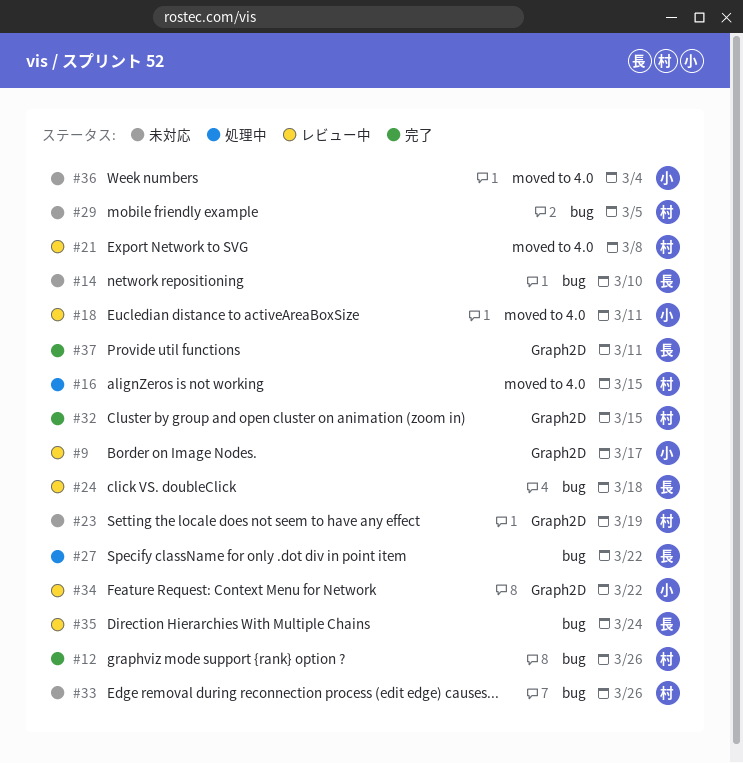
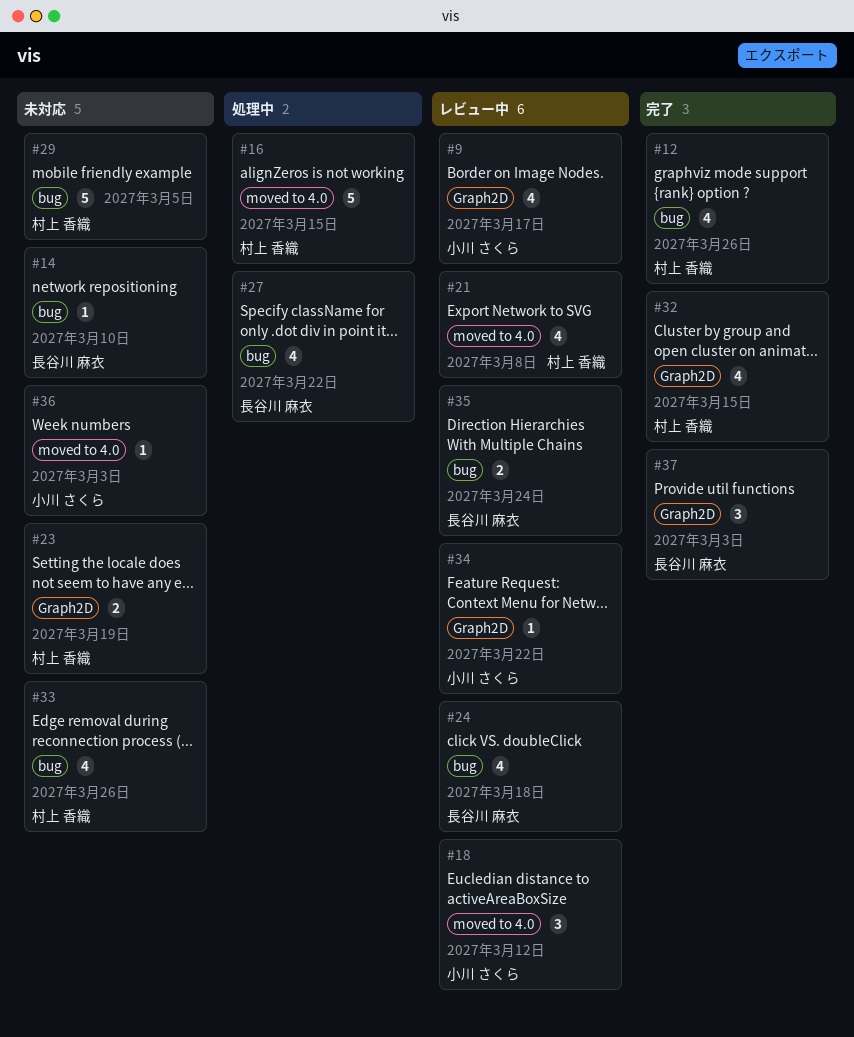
#18, due: Mar 11 -> Mar 12
#36, due: Mar 4 -> Mar 3
#37, due: Mar 11 -> Mar 3

